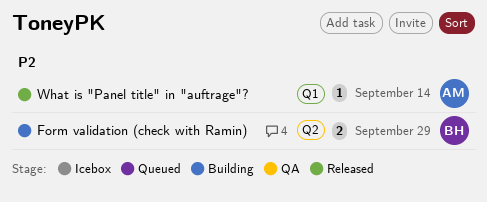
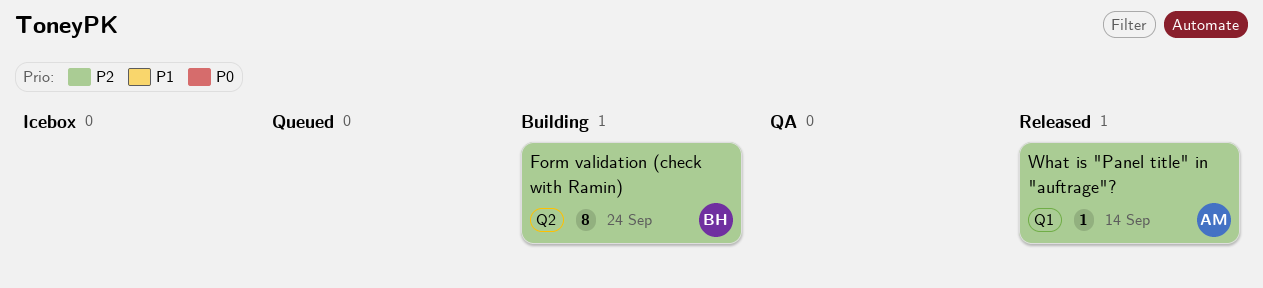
Form validation (check with Ramin), estimate: 2 -> 8
Form validation (check with Ramin), due: Sep 29 -> Sep 24

